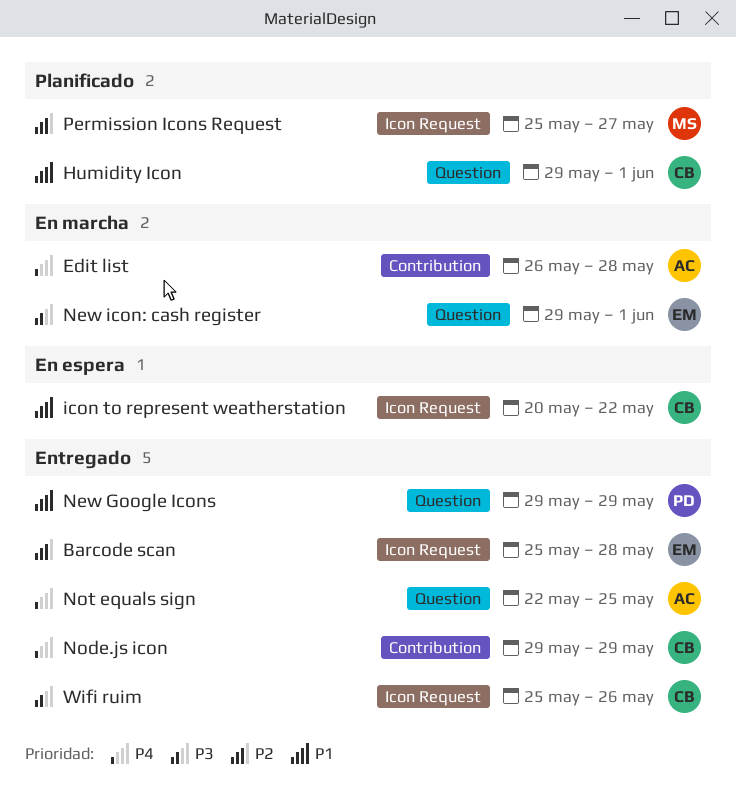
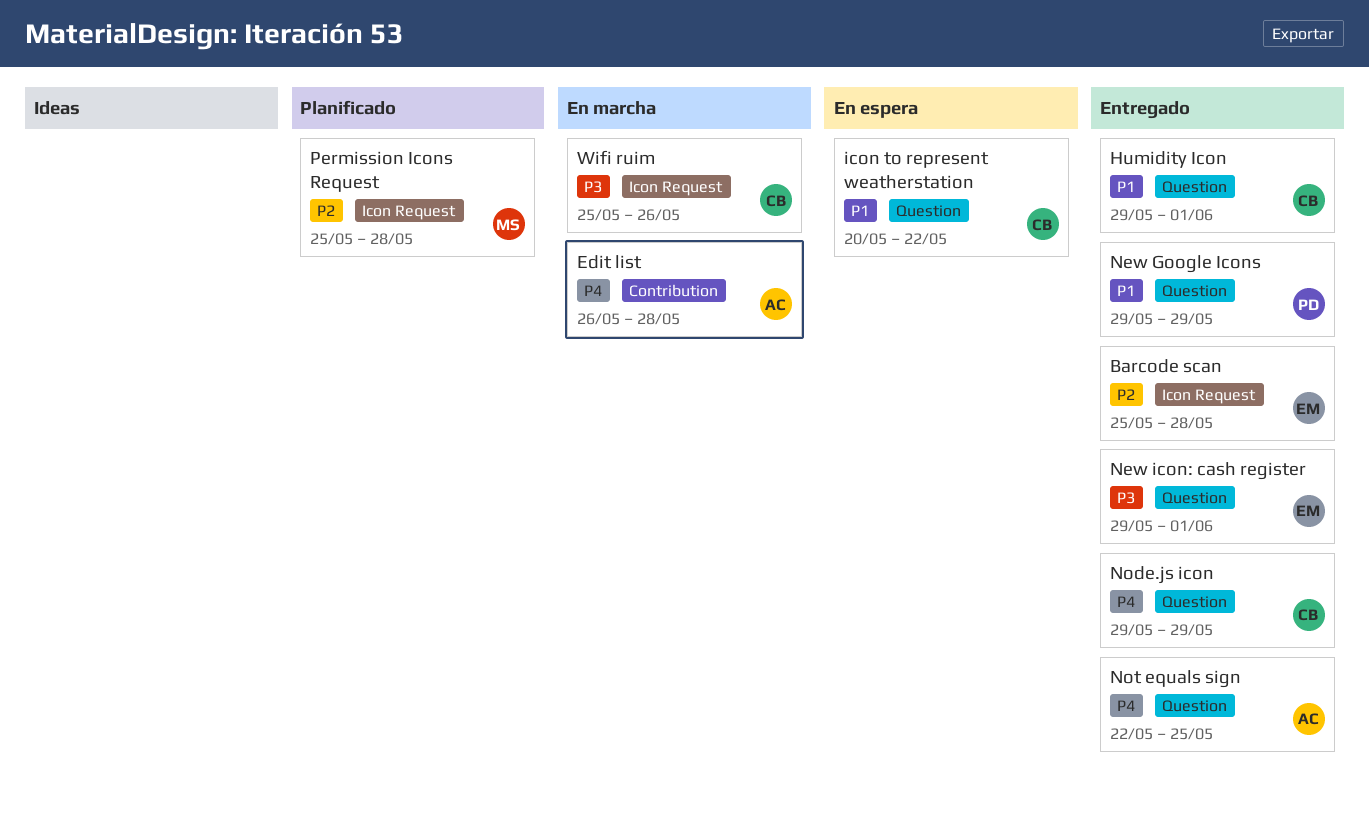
Humidity Icon, status: Planificado -> Entregado
icon to represent weatherstation, label: Icon Request -> Question
New icon: cash register, status: En marcha -> Entregado
Node.js icon, label: Contribution -> Question
Permission Icons Request, due: May 27 -> May 28
Wifi ruim, status: Entregado -> En marcha

